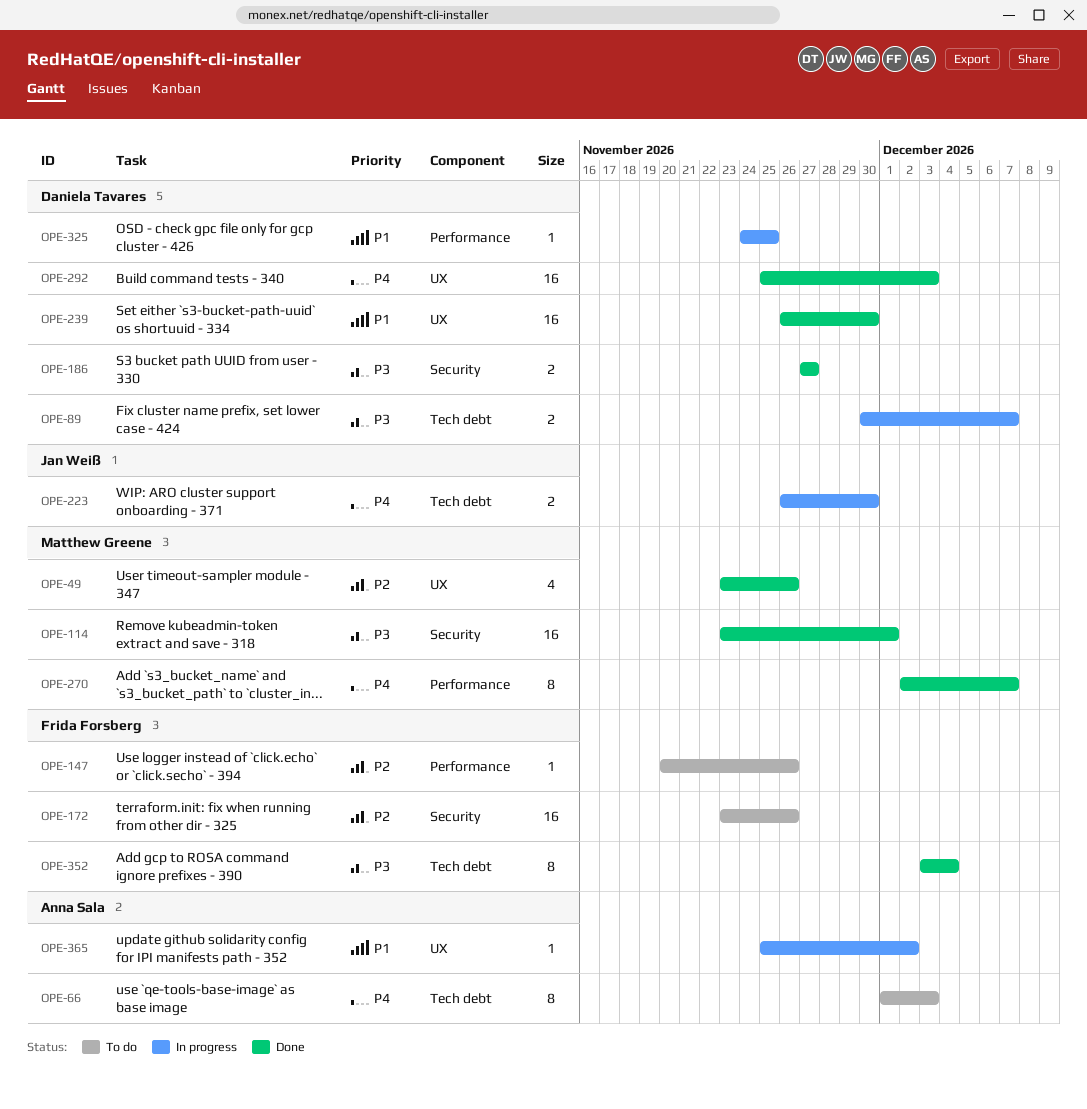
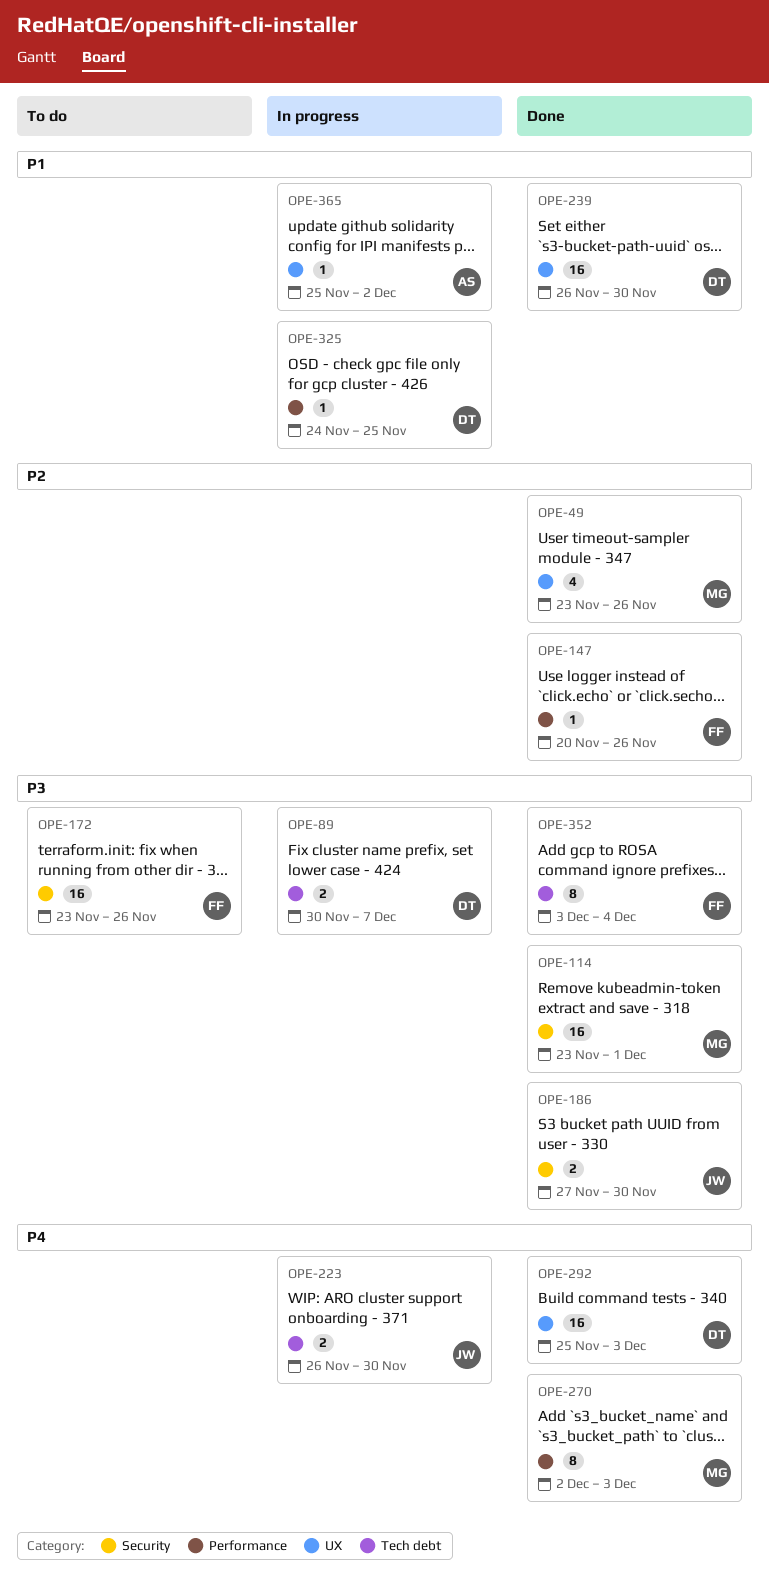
OPE-66: present -> none
OPE-147, status: To do -> Done
OPE-172, priority: P2 -> P3
OPE-186, owner: Daniela Tavares -> Jan Weiß
OPE-186, due: Nov 27 -> Nov 30
OPE-270, due: Dec 7 -> Dec 3

